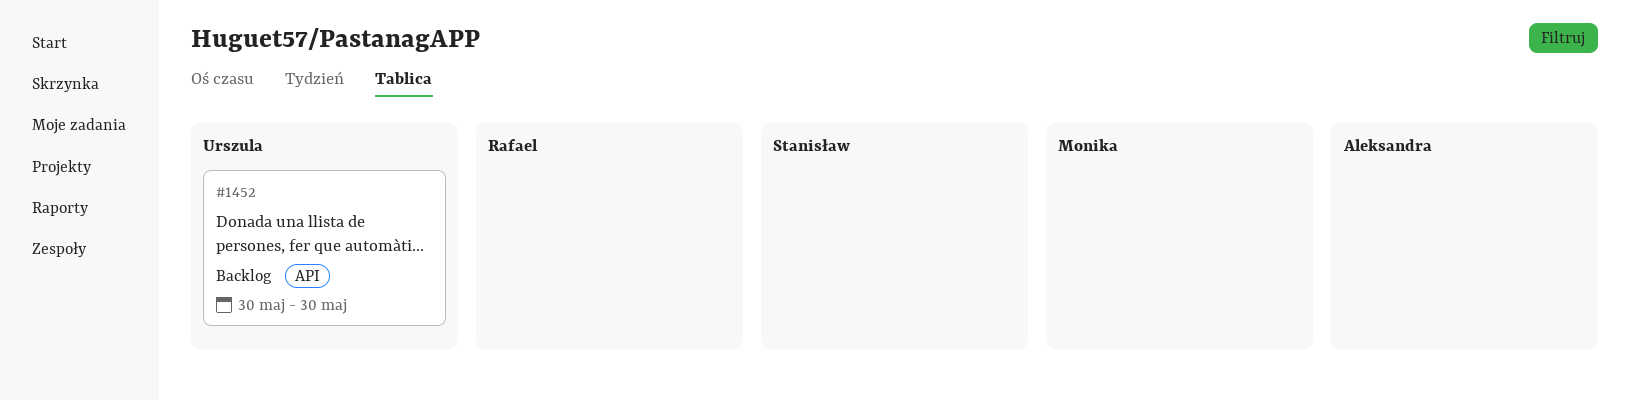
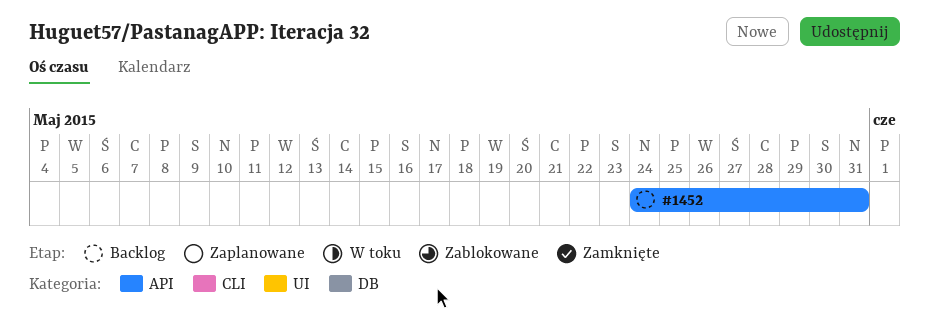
#1452, start: May 30 -> May 24
#1452, due: May 30 -> May 31

